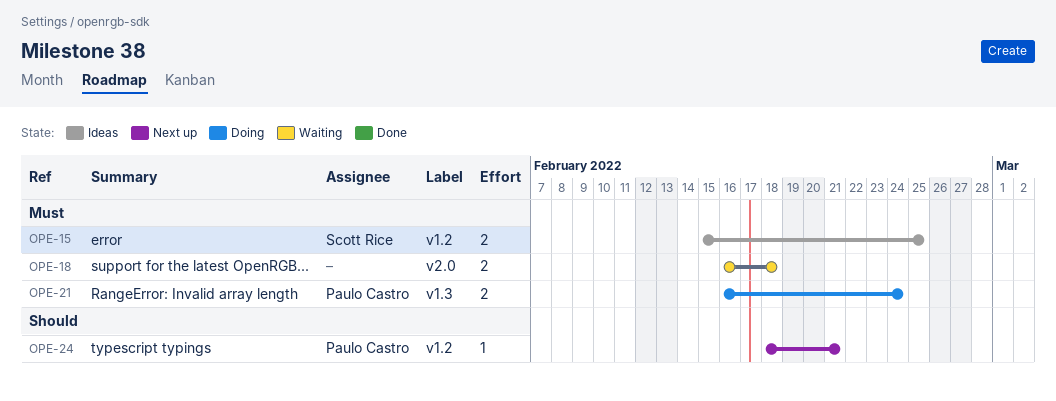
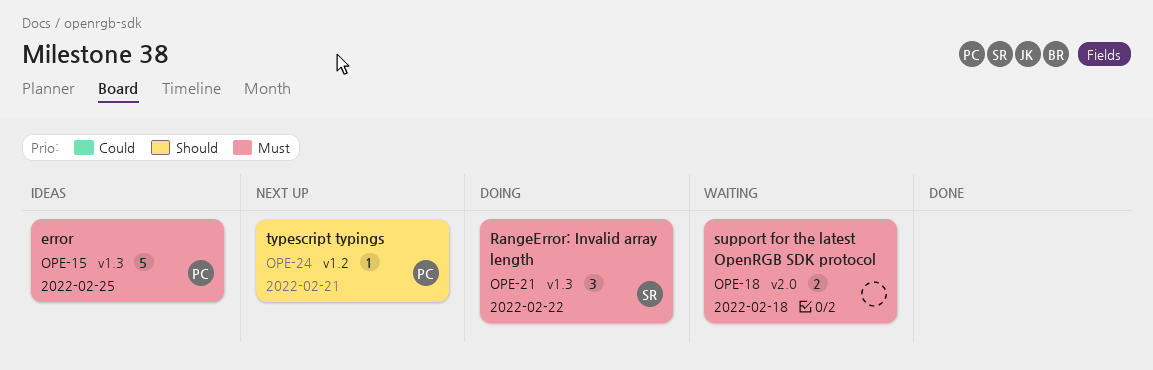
OPE-15, owner: Scott Rice -> Paulo Castro
OPE-15, label: v1.2 -> v1.3
OPE-15, estimate: 2 -> 5
OPE-21, owner: Paulo Castro -> Scott Rice
OPE-21, estimate: 2 -> 3
OPE-21, due: Feb 24 -> Feb 22

